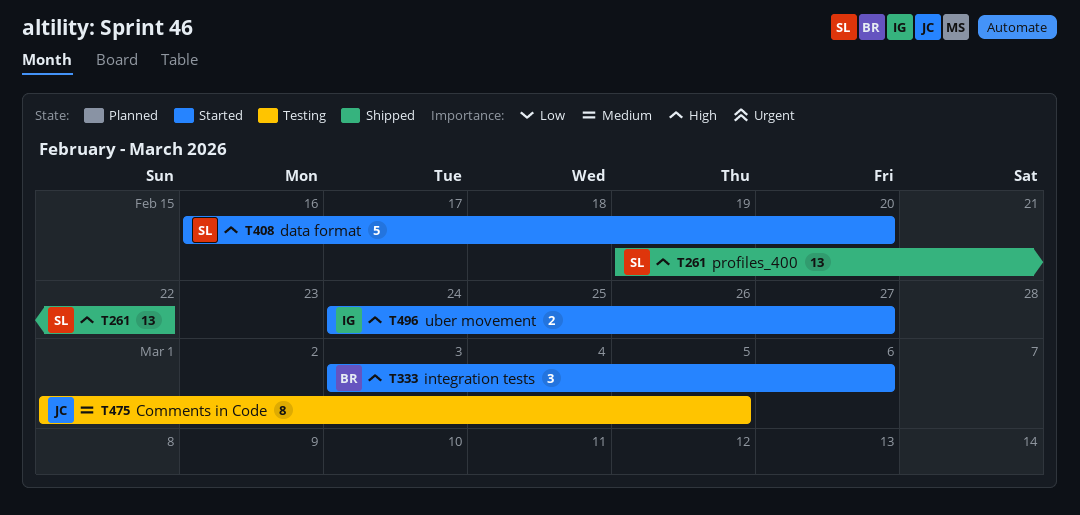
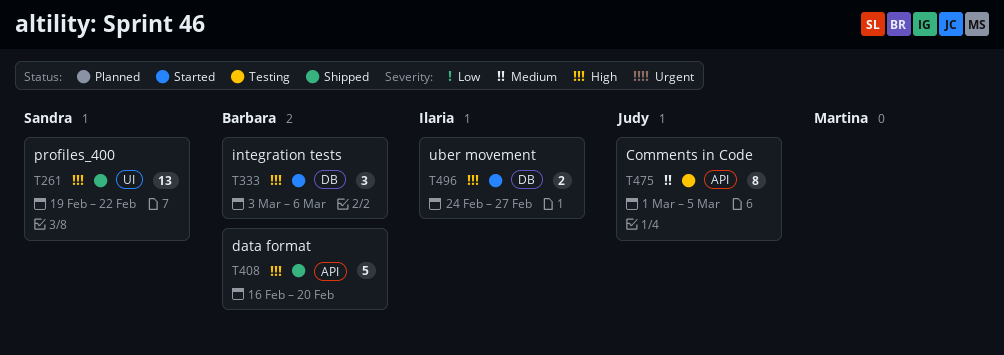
T408, status: Started -> Shipped
T408, owner: Sandra -> Barbara

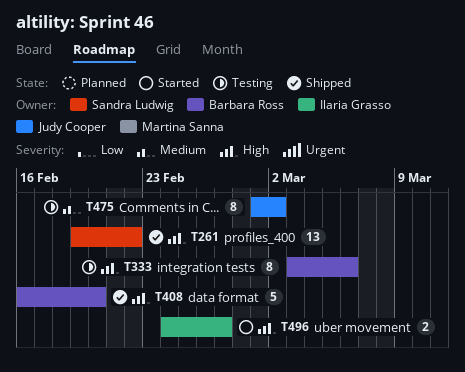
T333, status: Started -> Testing
T333, estimate: 3 -> 8
T475, due: Mar 5 -> Mar 2

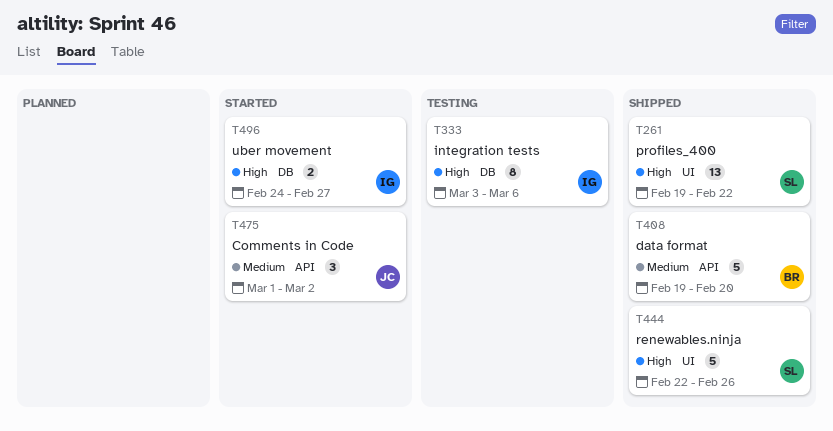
T333, owner: Barbara Ross -> Ilaria Grasso
T408, priority: High -> Medium
T408, start: Feb 16 -> Feb 19
T444: none -> present
T475, status: Testing -> Started
T475, estimate: 8 -> 3

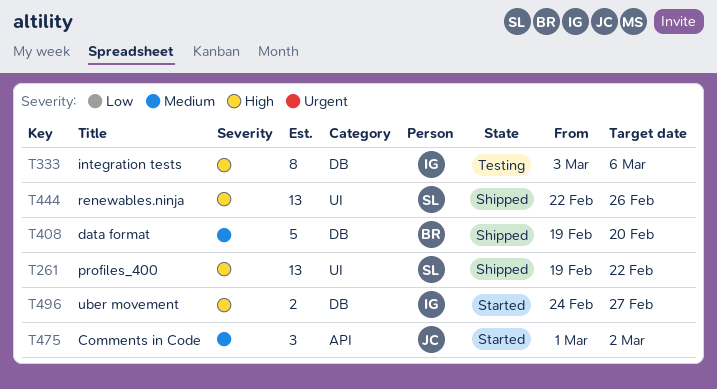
T408, label: API -> DB
T444, estimate: 5 -> 13

